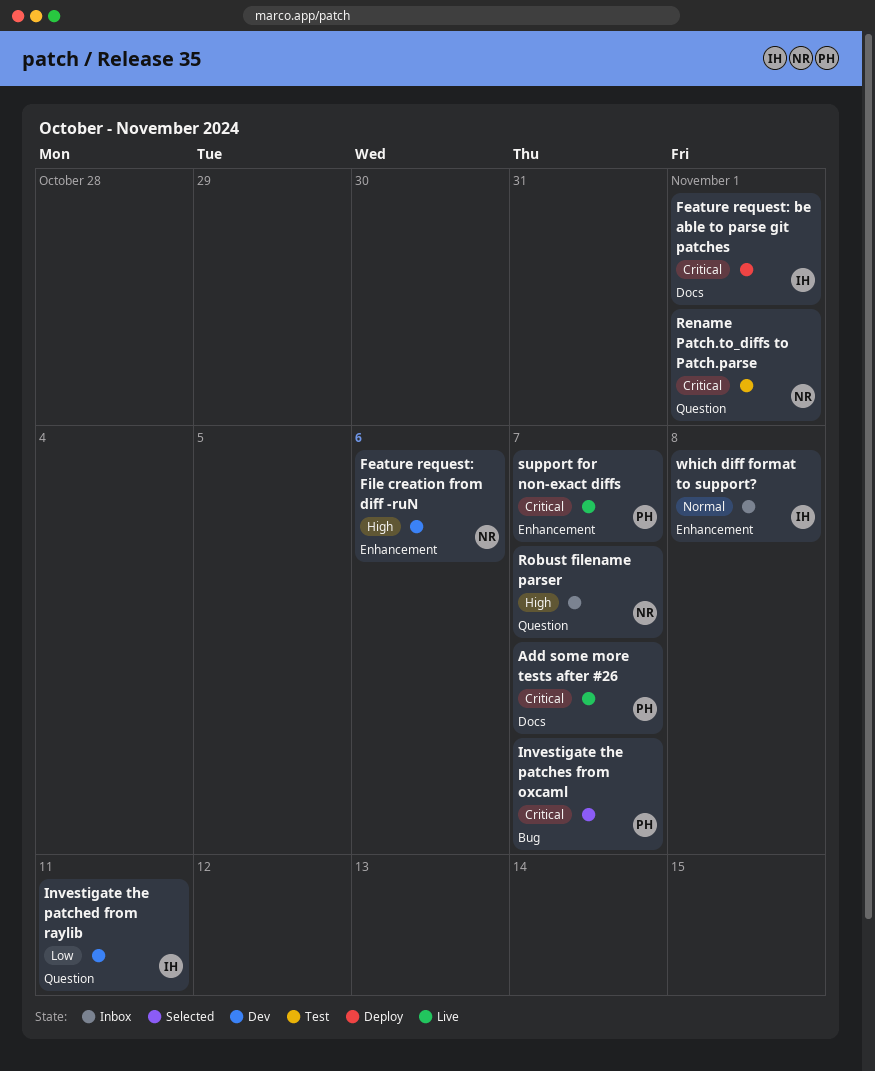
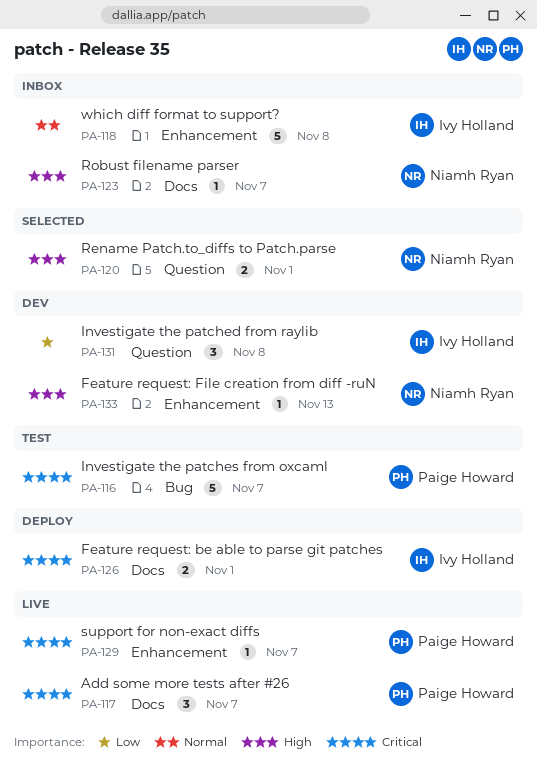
Feature request: File creation from diff -ruN, due: Nov 6 -> Nov 13
Investigate the patched from raylib, due: Nov 11 -> Nov 8
Investigate the patches from oxcaml, status: Selected -> Test
Rename Patch.to_diffs to Patch.parse, status: Test -> Selected
Rename Patch.to_diffs to Patch.parse, priority: Critical -> High
Robust filename parser, label: Question -> Docs

